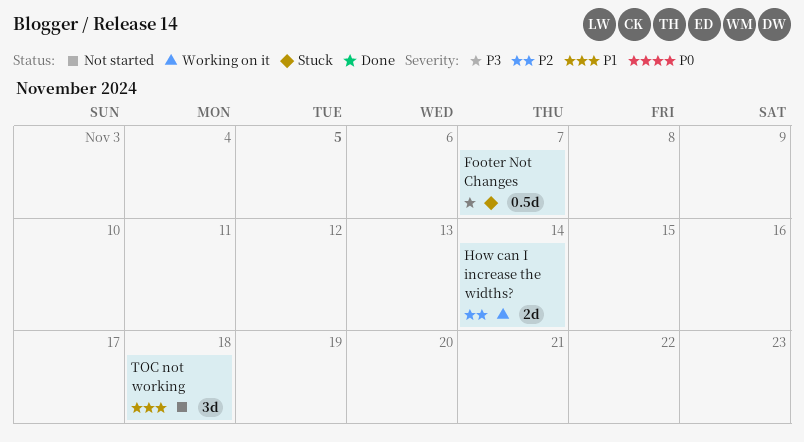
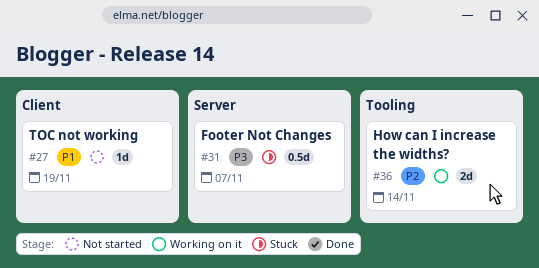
TOC not working, estimate: 3d -> 1d
TOC not working, due: Nov 18 -> Nov 19

